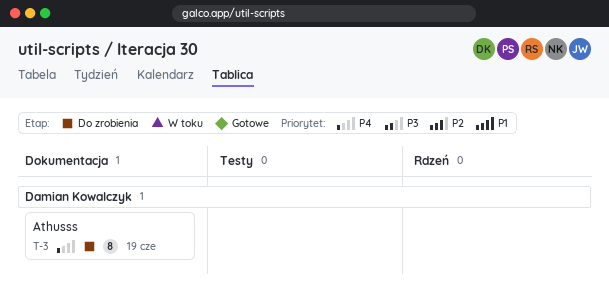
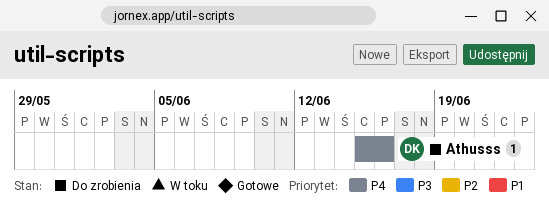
Athusss, estimate: 8 -> 1
Athusss, due: Jun 19 -> Jun 16

